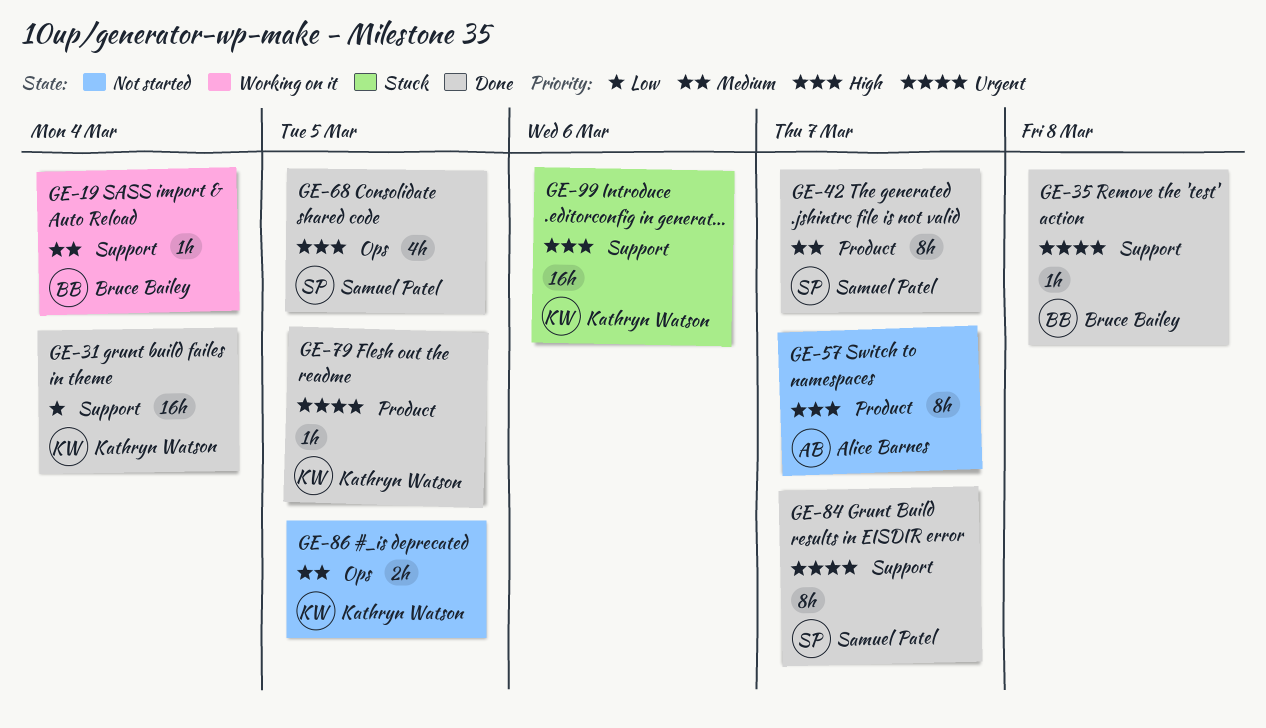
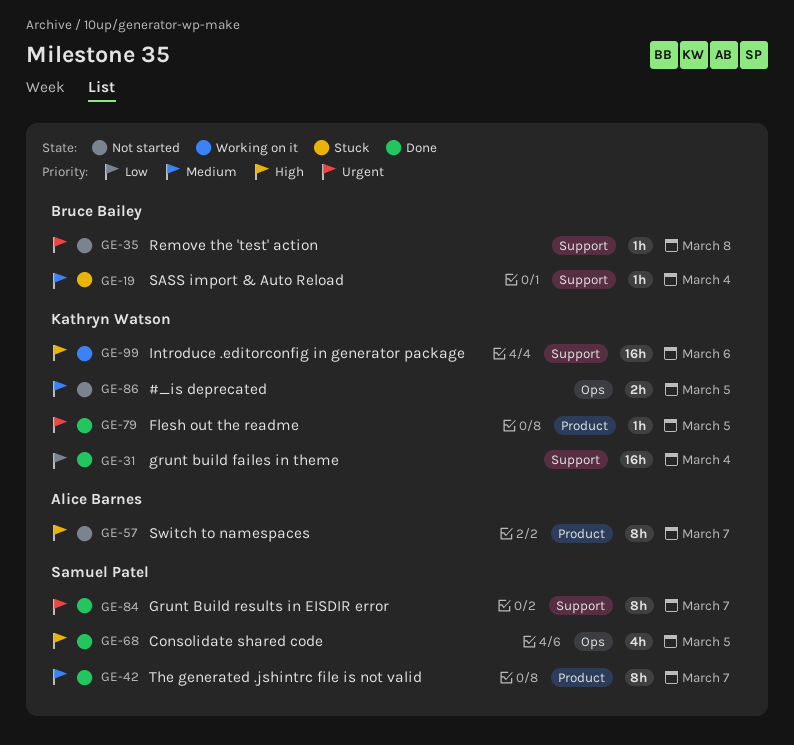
GE-19, status: Working on it -> Stuck
GE-35, status: Done -> Not started
GE-99, status: Stuck -> Working on it

